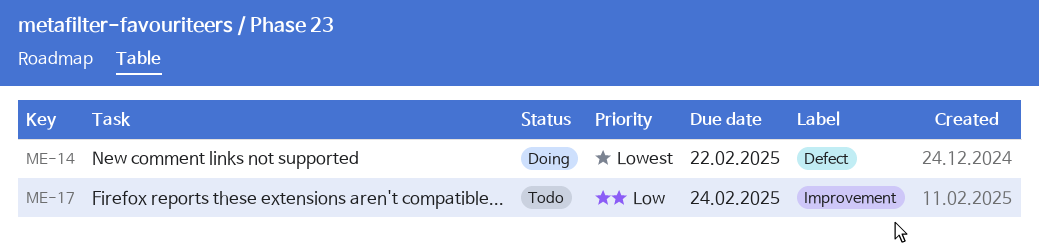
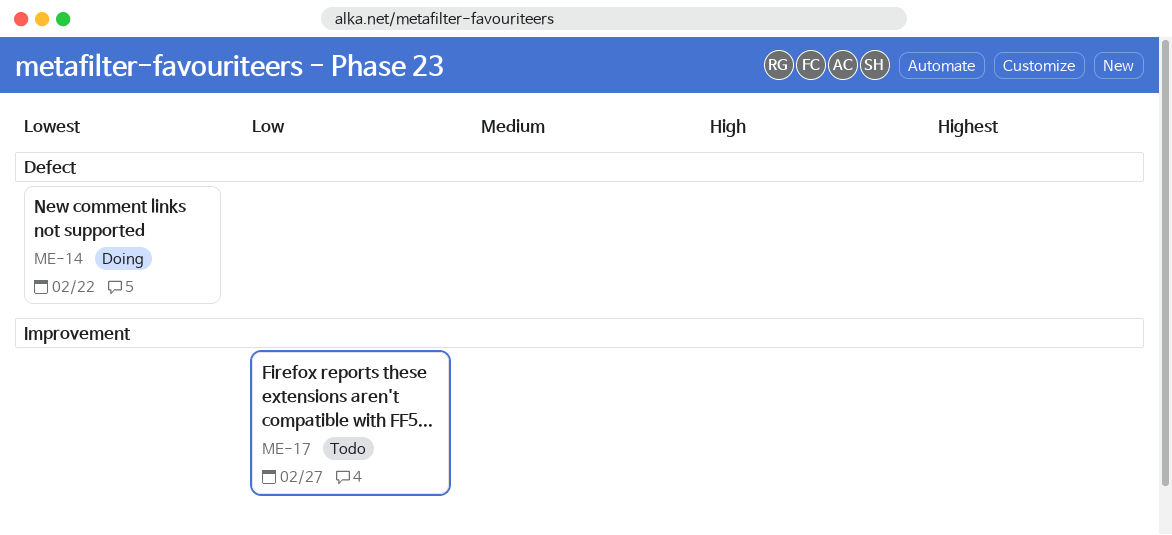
ME-17, due: Feb 24 -> Feb 27

